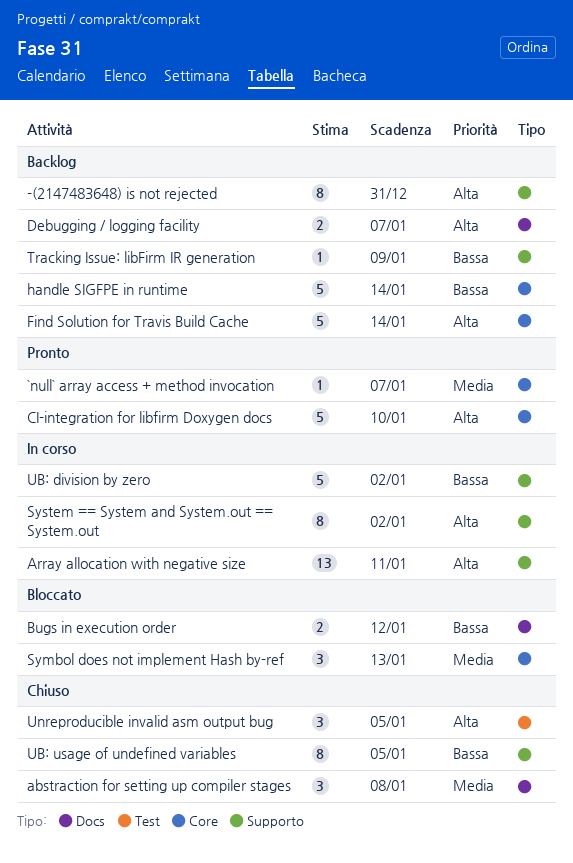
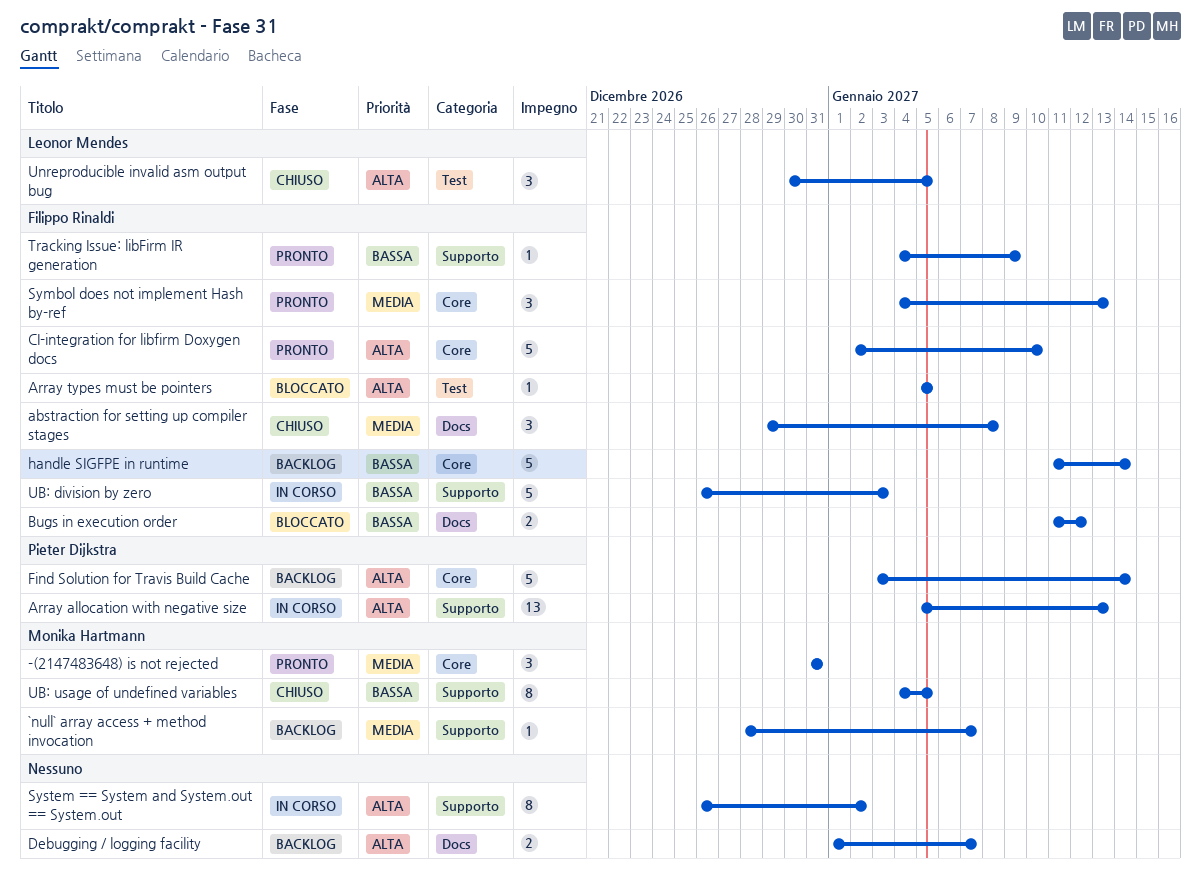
-(2147483648) is not rejected, status: Backlog -> Pronto
-(2147483648) is not rejected, priority: Alta -> Media
-(2147483648) is not rejected, label: Supporto -> Core
-(2147483648) is not rejected, estimate: 8 -> 3
`null` array access + method invocation, status: Pronto -> Backlog
`null` array access + method invocation, label: Core -> Supporto
Array allocation with negative size, due: Jan 11 -> Jan 13
Array types must be pointers: none -> present
Symbol does not implement Hash by-ref, status: Bloccato -> Pronto
Tracking Issue: libFirm IR generation, status: Backlog -> Pronto
UB: division by zero, due: Jan 2 -> Jan 3

